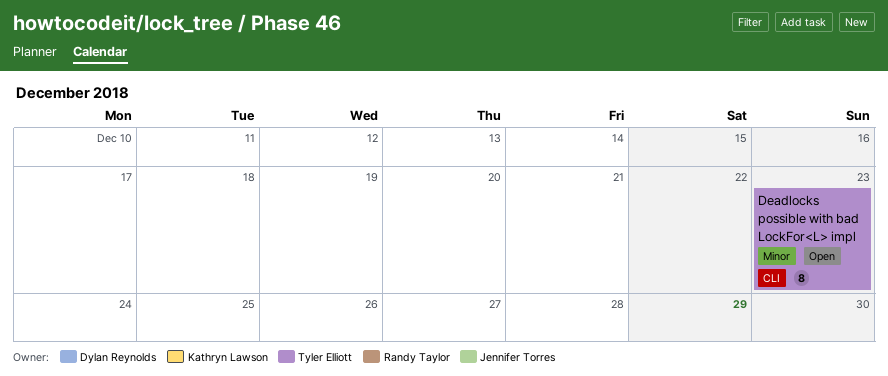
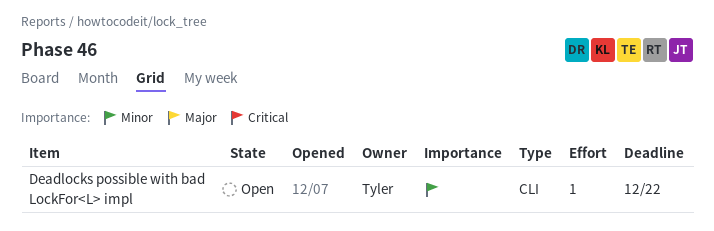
Deadlocks possible with bad LockFor<L> impl, estimate: 8 -> 1
Deadlocks possible with bad LockFor<L> impl, due: Dec 23 -> Dec 22

